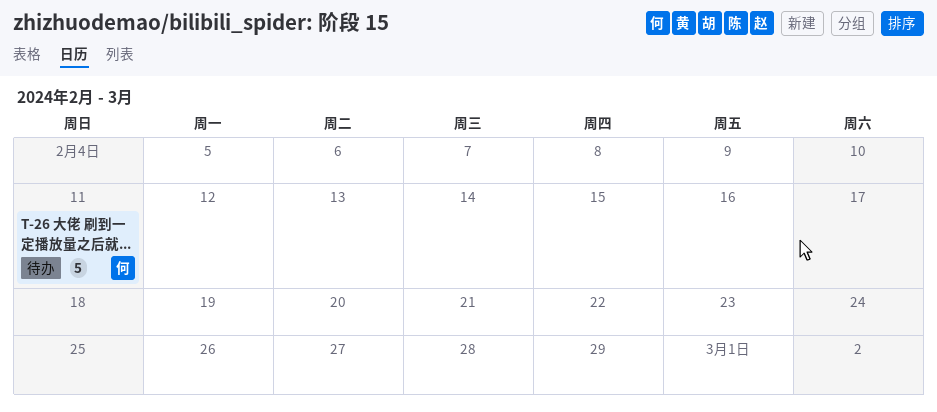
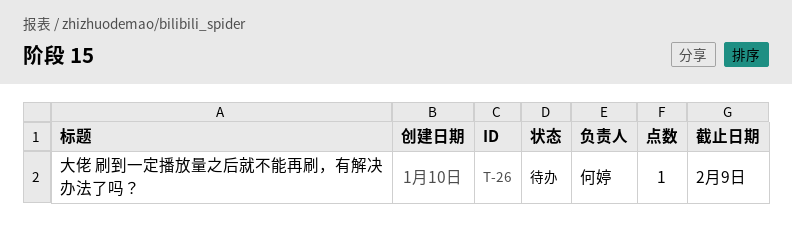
T-26, estimate: 5 -> 1
T-26, due: Feb 11 -> Feb 9

